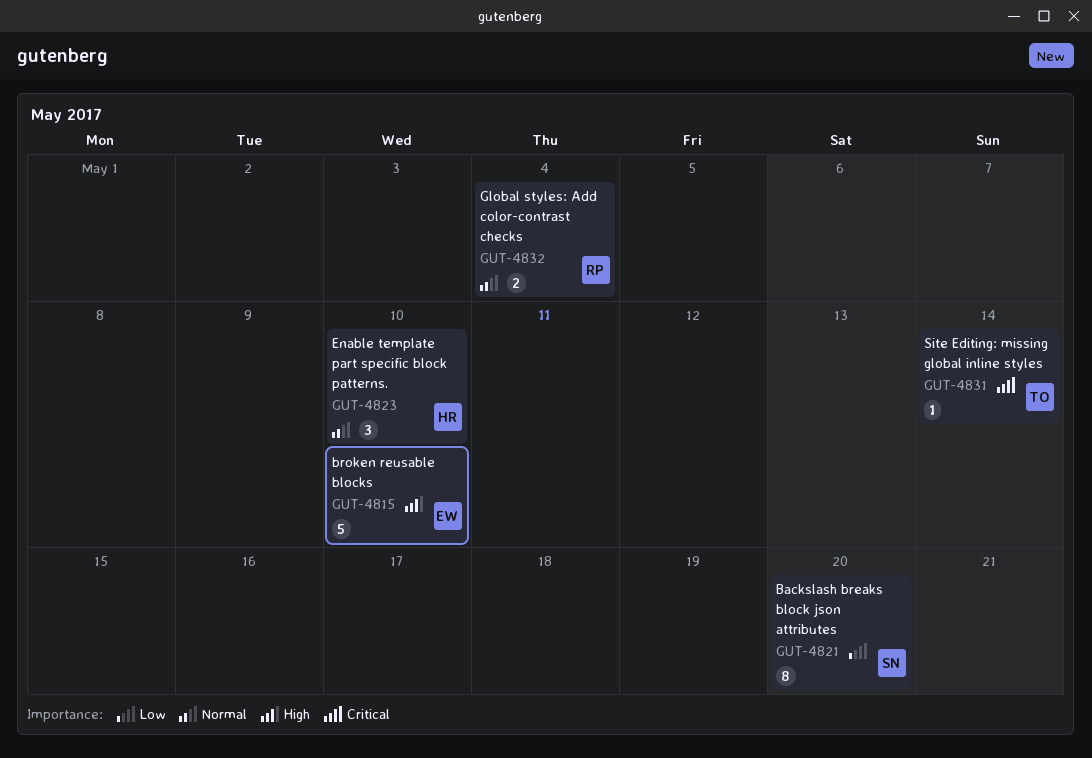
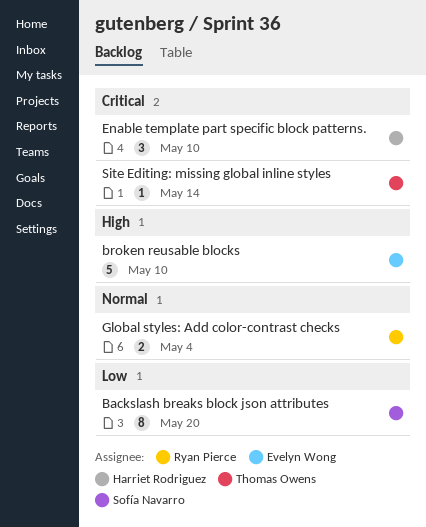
Enable template part specific block patterns., priority: Normal -> Critical

